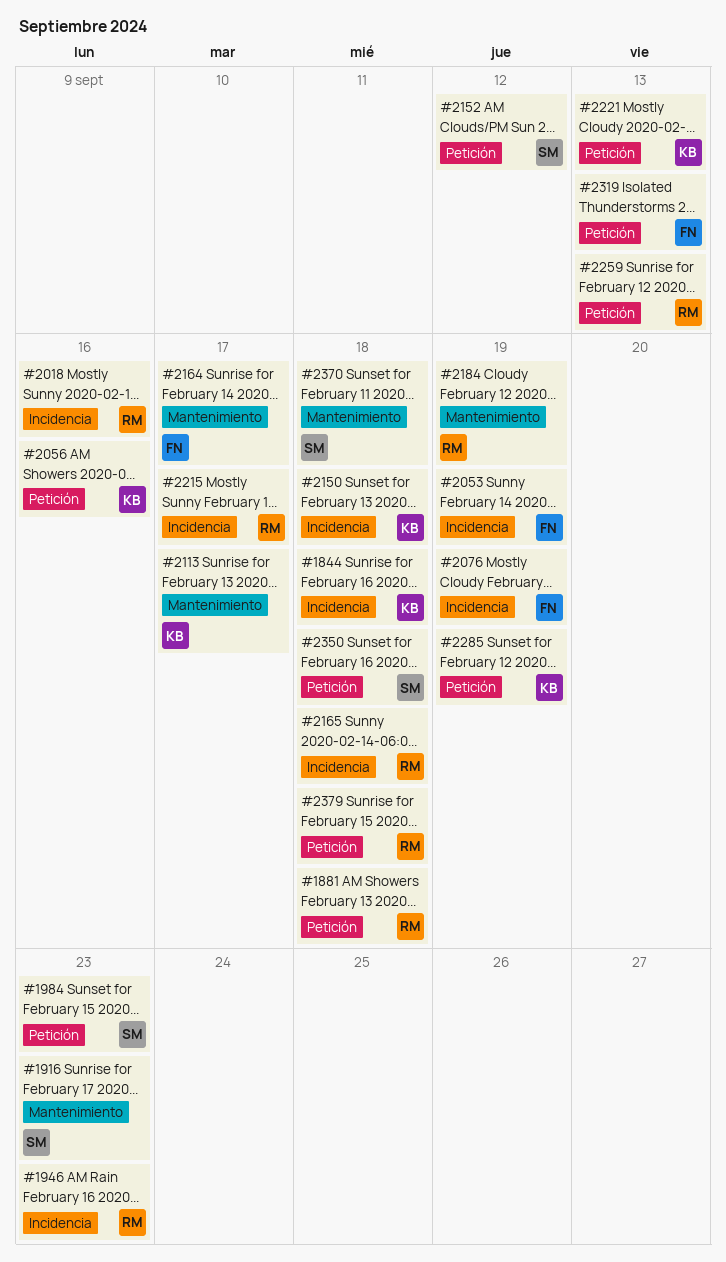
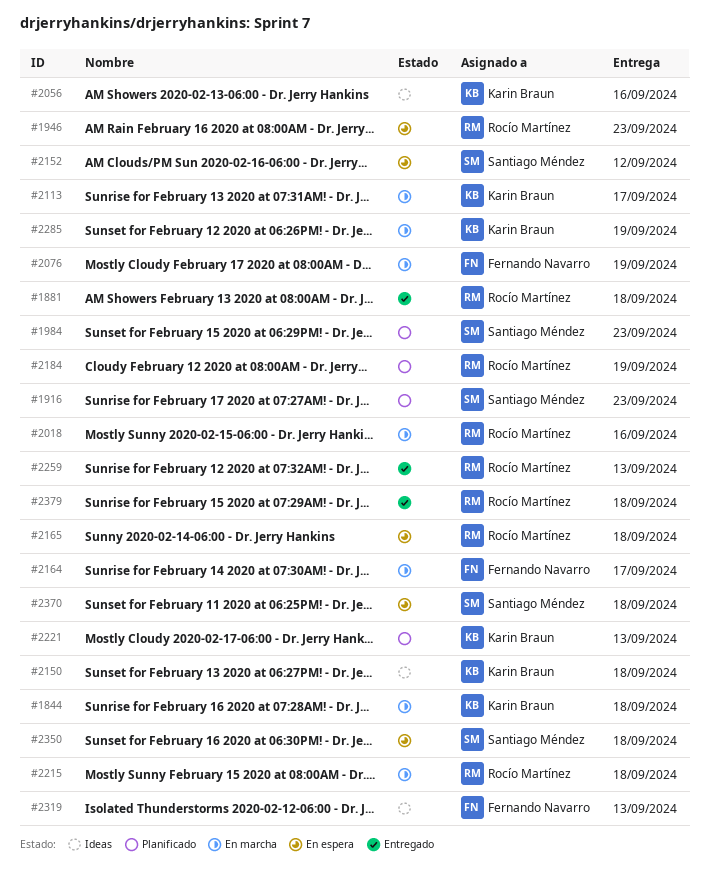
#2053: present -> none
#2215, due: Sep 17 -> Sep 18

